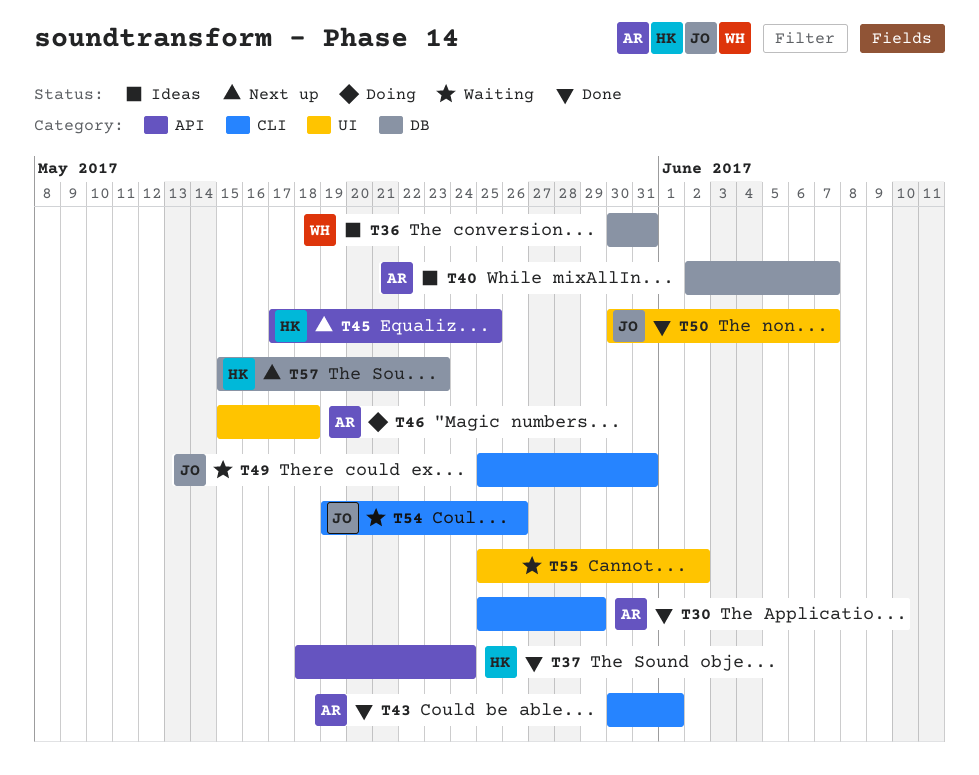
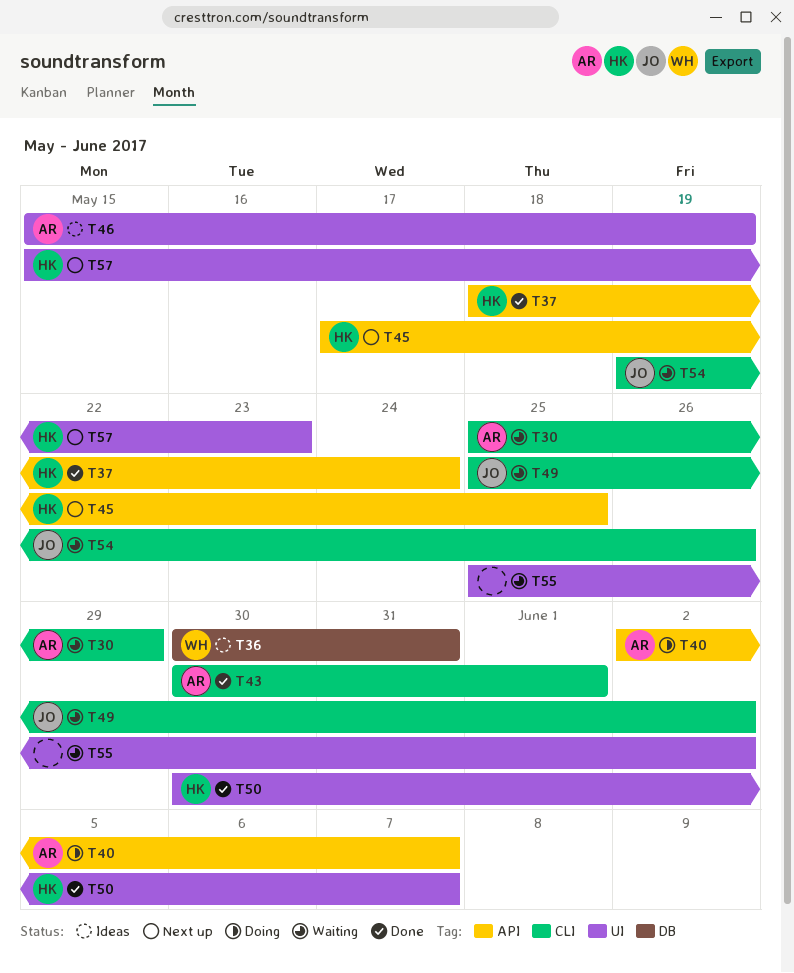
T30, status: Done -> Waiting
T40, status: Ideas -> Doing
T40, label: DB -> API
T46, status: Doing -> Ideas
T46, due: May 18 -> May 19
T49, due: May 31 -> Jun 2
T50, owner: JO -> HK
T57, label: DB -> UI

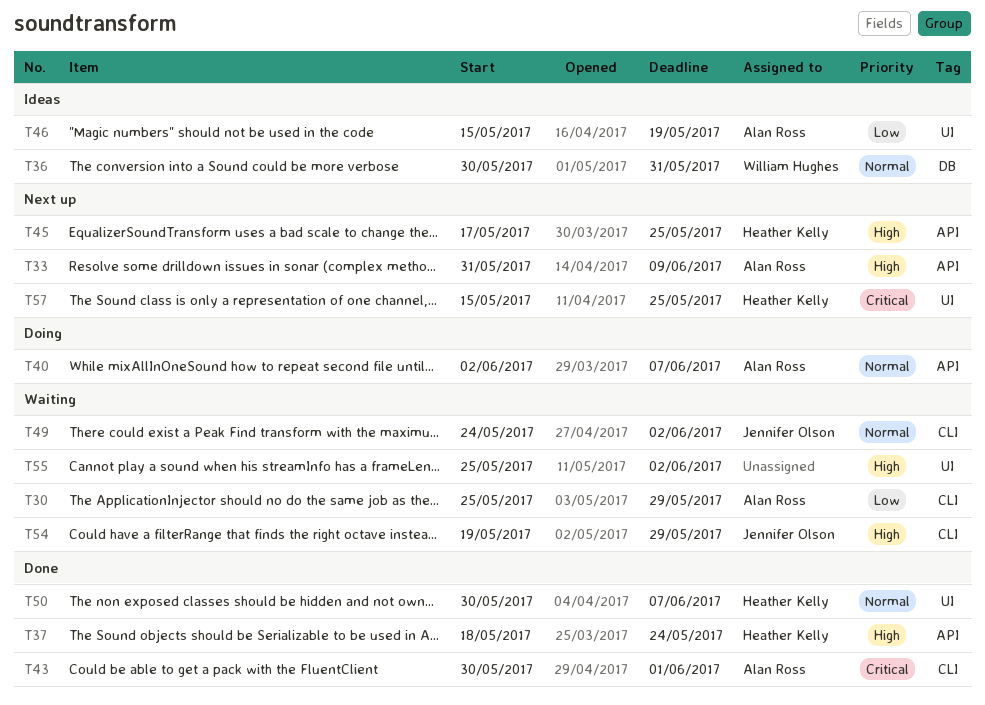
T33: none -> present
T49, start: May 25 -> May 24
T54, due: May 26 -> May 29
T57, due: May 23 -> May 25

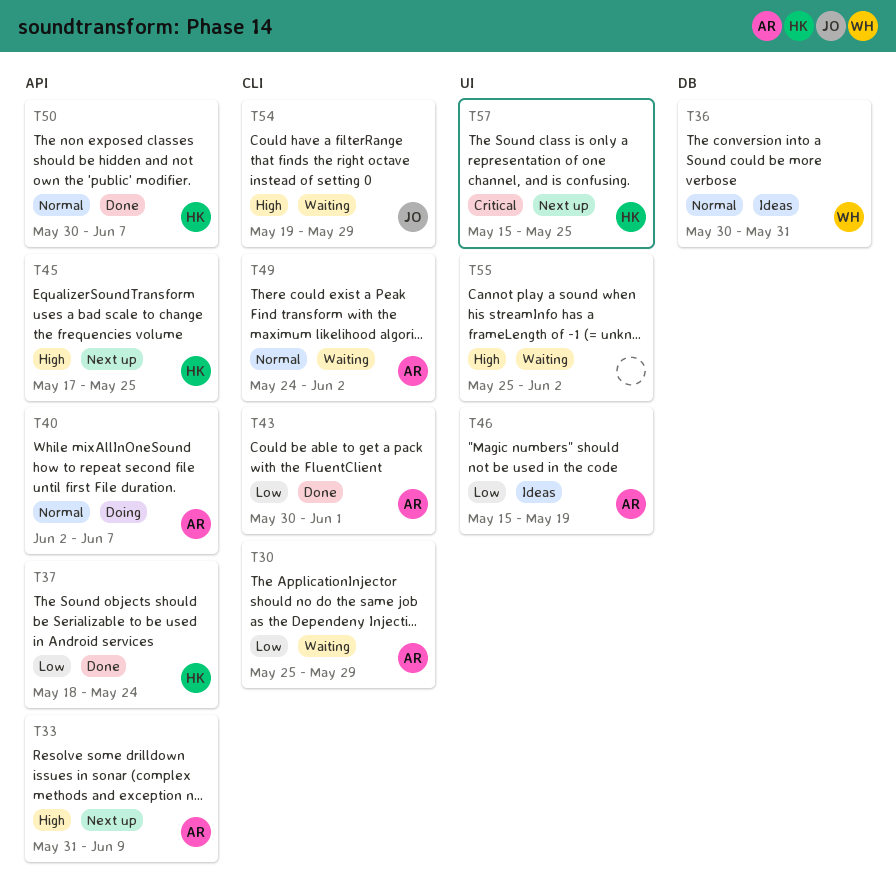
T37, priority: High -> Low
T43, priority: Critical -> Low
T49, owner: Jennifer Olson -> Alan Ross
T50, label: UI -> API

